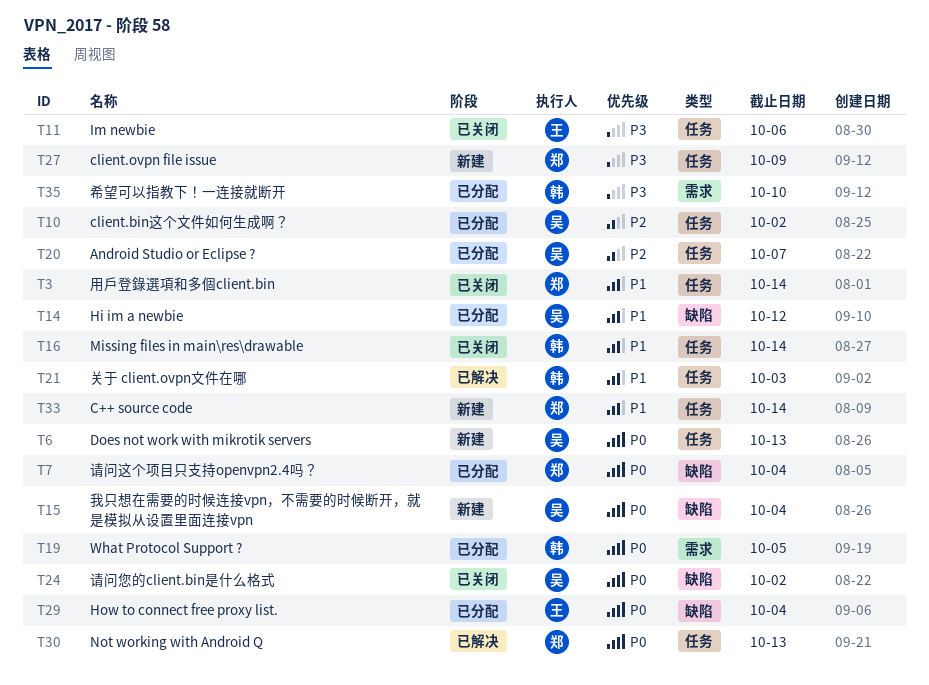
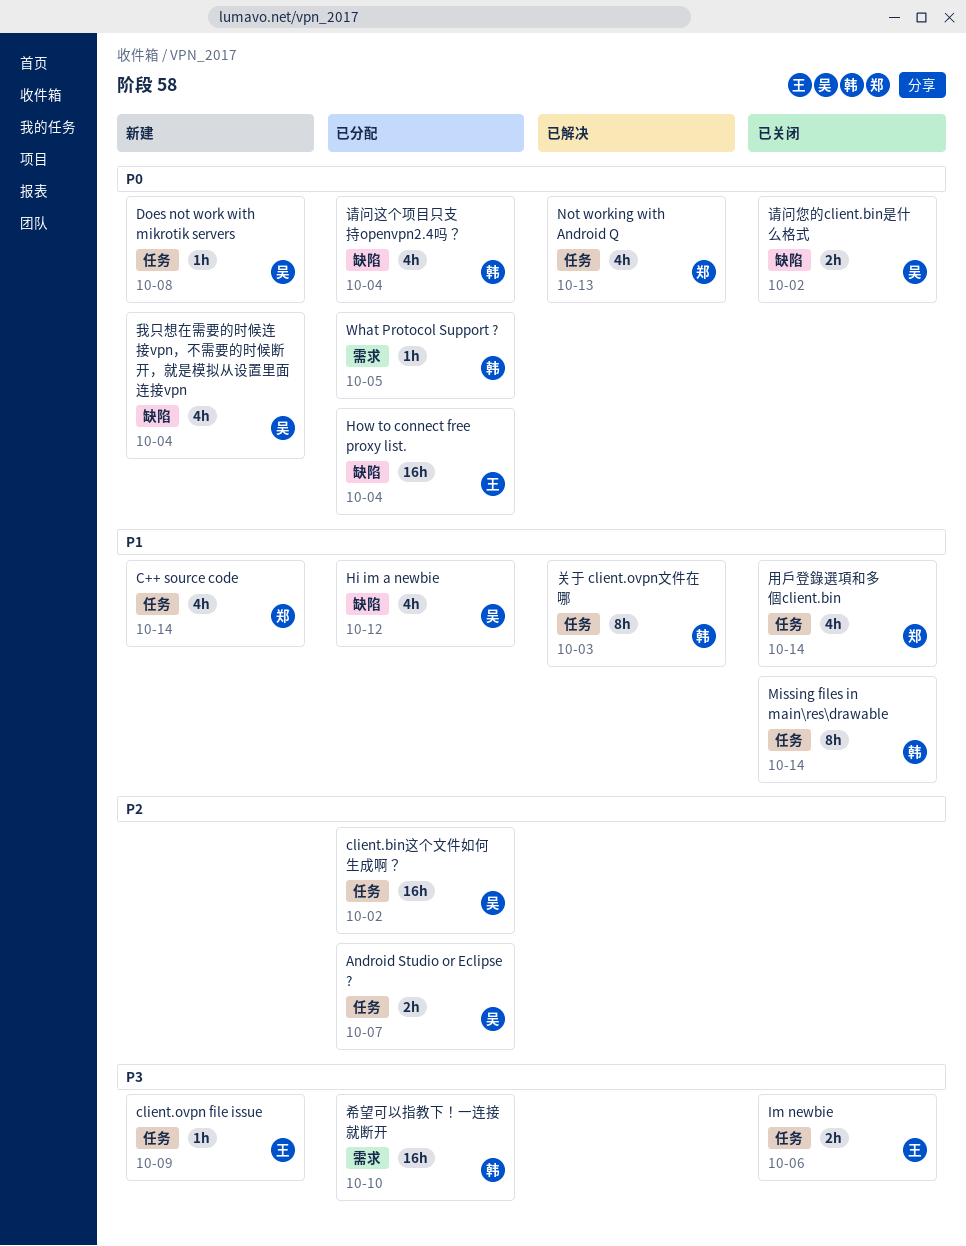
client.ovpn file issue, owner: 郑 -> 王
Does not work with mikrotik servers, due: Oct 13 -> Oct 8
请问这个项目只支持openvpn2.4吗？, owner: 郑 -> 韩

